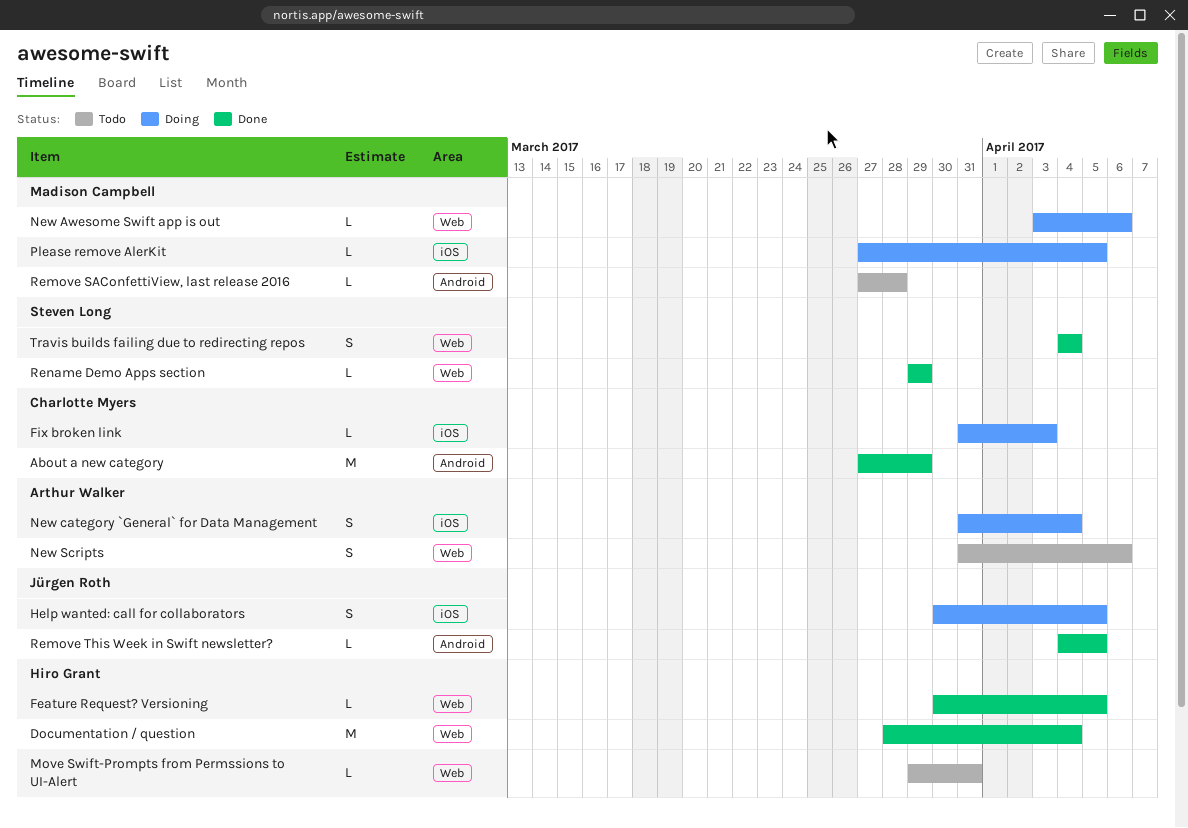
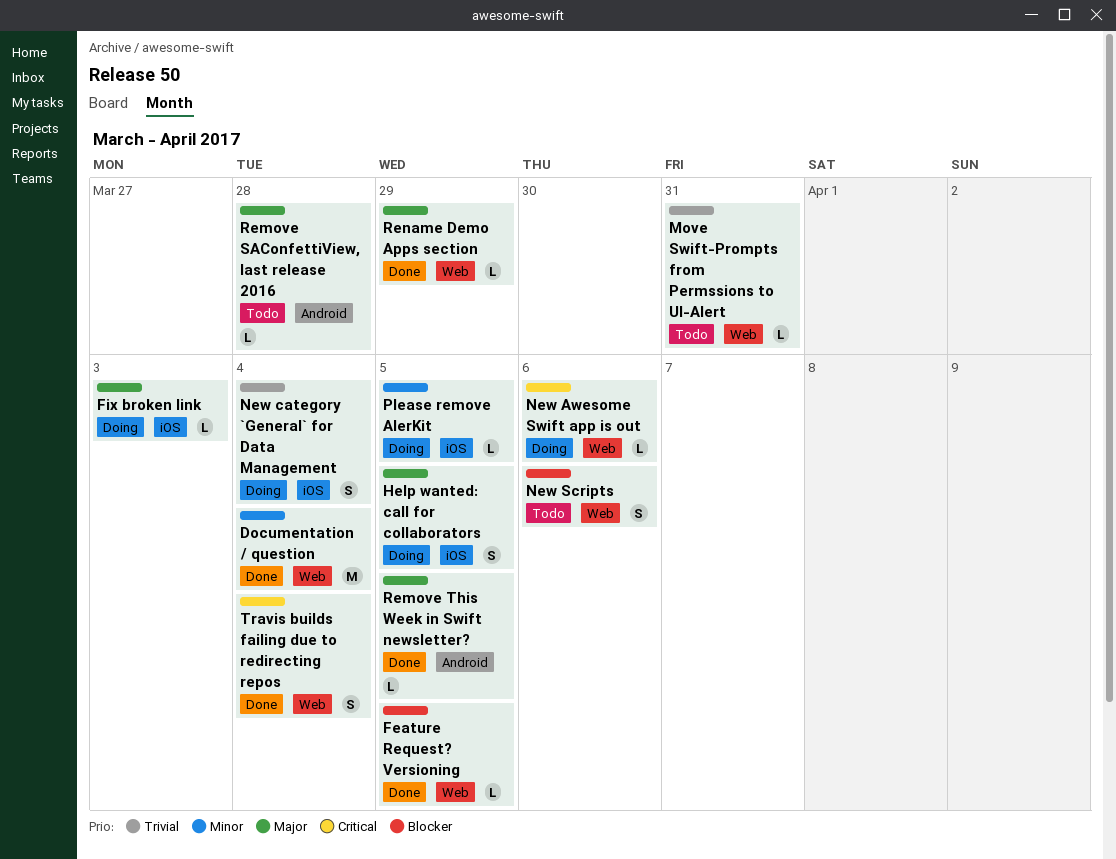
About a new category: present -> none

